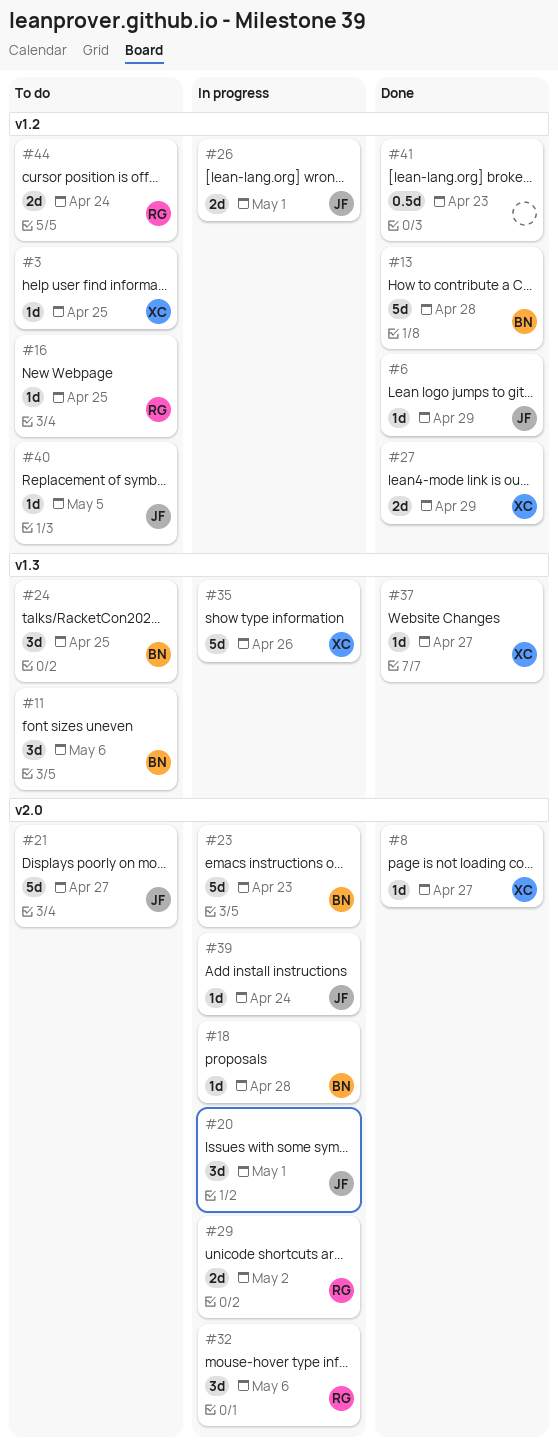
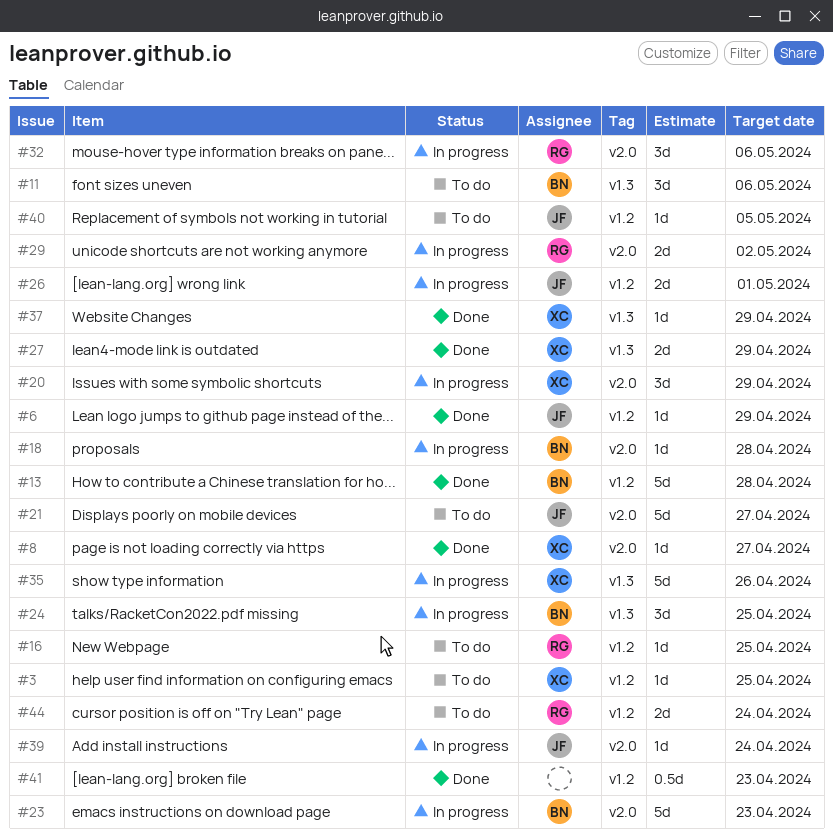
#20, owner: JF -> XC
#20, due: May 1 -> Apr 29
#24, status: To do -> In progress
#27, label: v1.2 -> v1.3
#37, due: Apr 27 -> Apr 29

